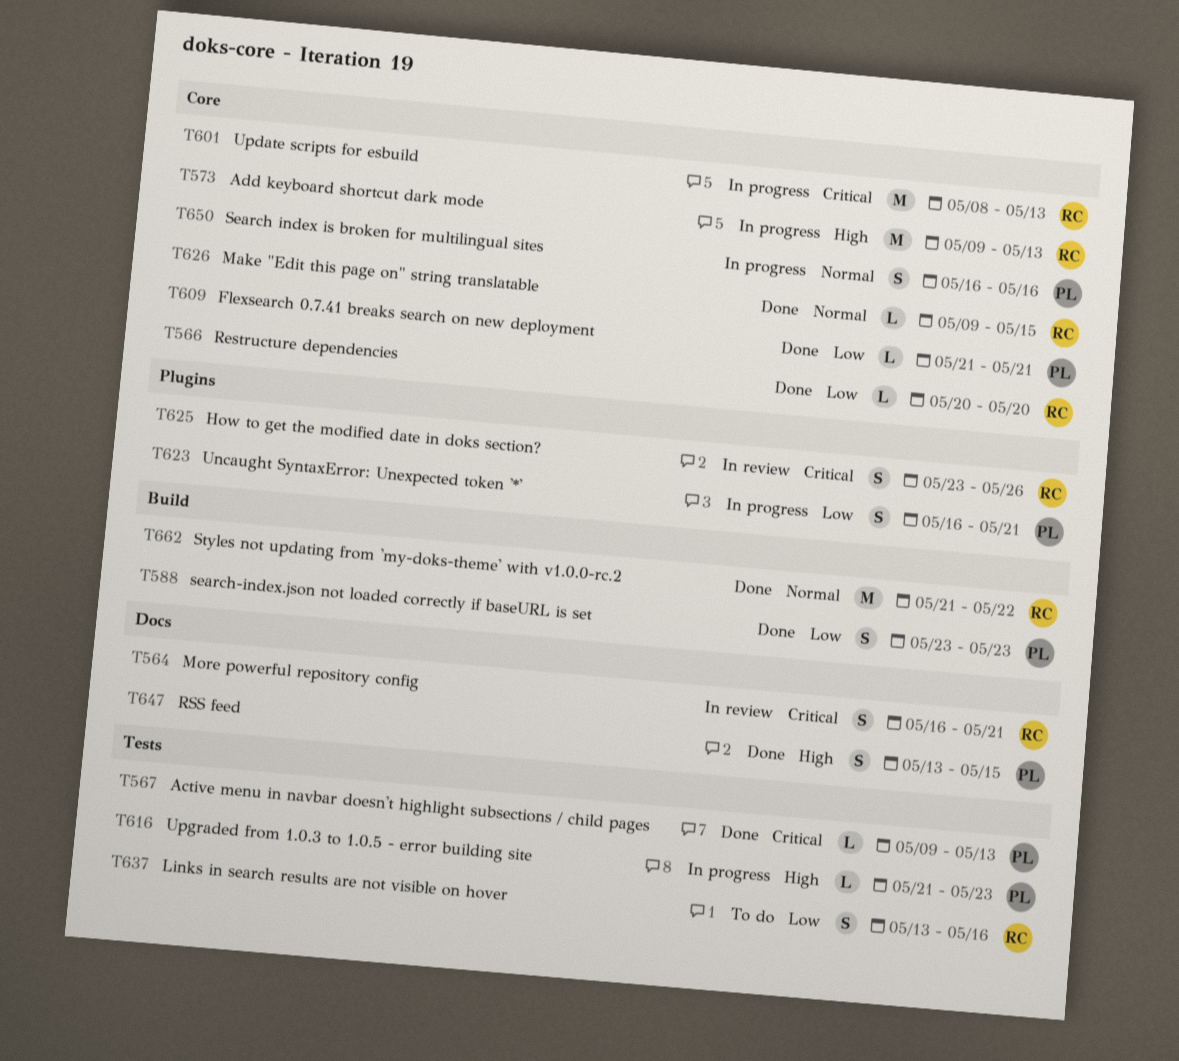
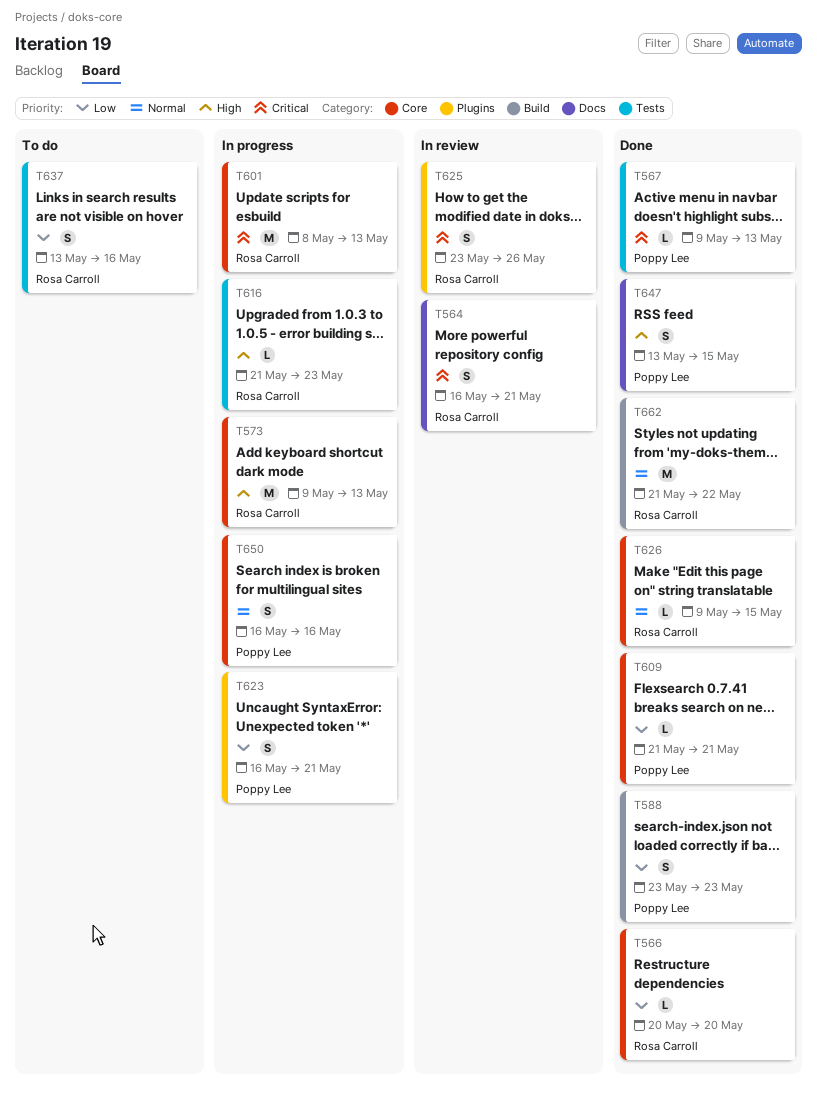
T616, owner: Poppy Lee -> Rosa Carroll

